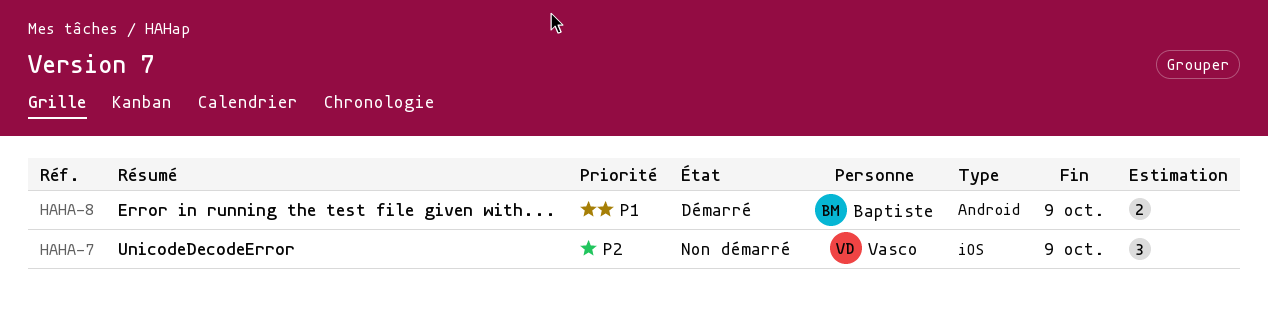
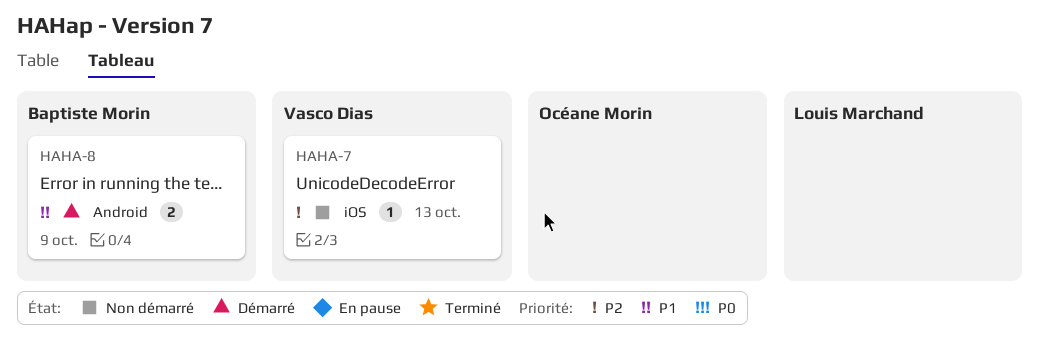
HAHA-7, estimate: 3 -> 1
HAHA-7, due: Oct 9 -> Oct 13

